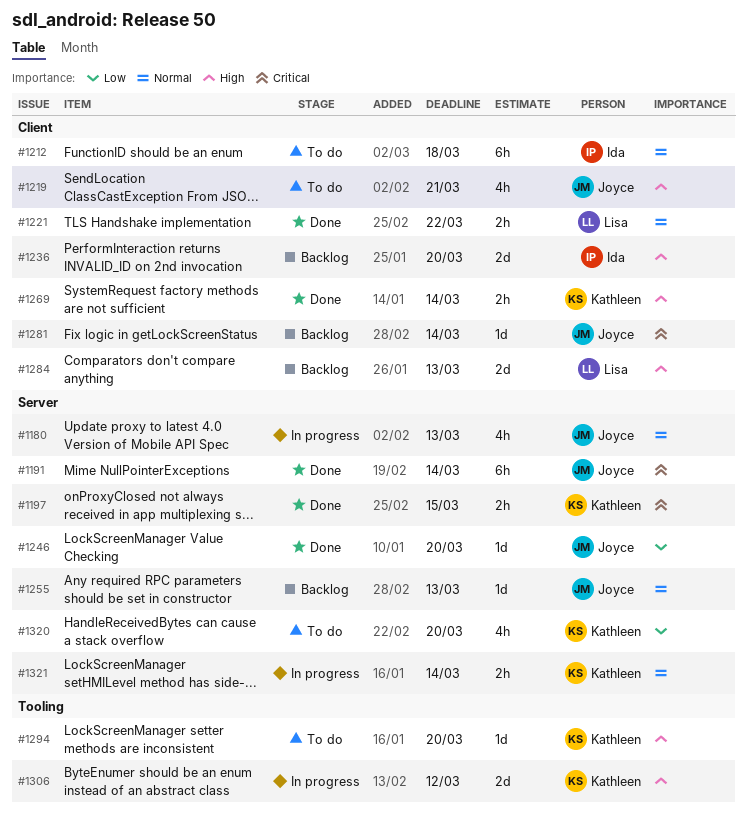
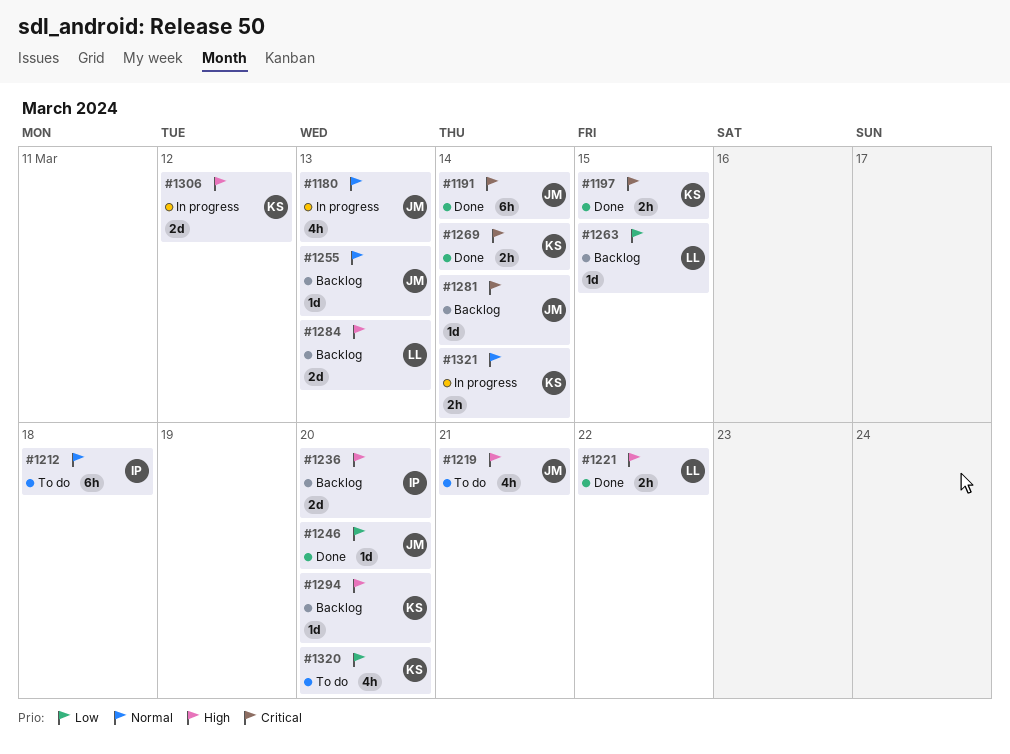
#1221, priority: Normal -> High
#1263: none -> present
#1269, priority: High -> Critical
#1294, status: To do -> Backlog

